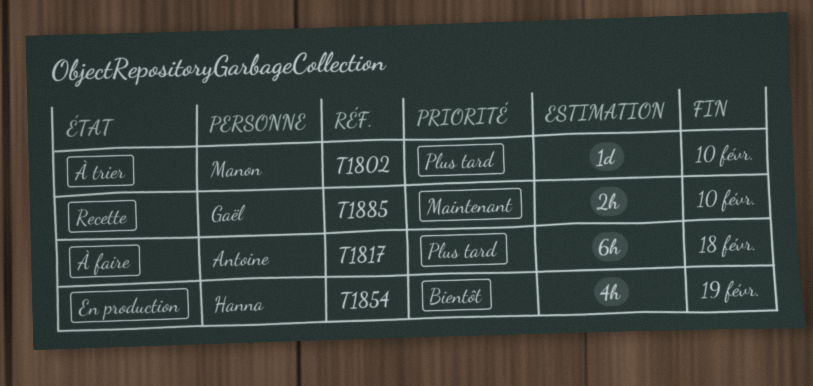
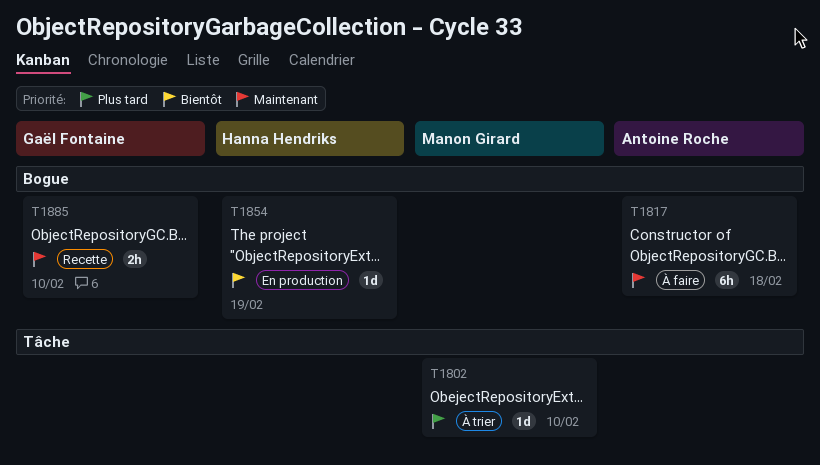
T1817, priority: Plus tard -> Maintenant
T1854, estimate: 4h -> 1d

